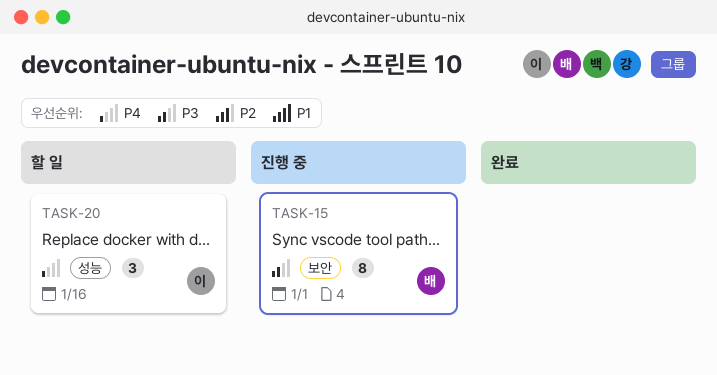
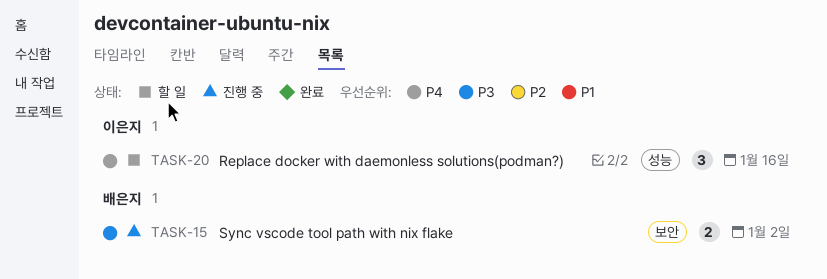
TASK-15, estimate: 8 -> 2
TASK-15, due: Jan 1 -> Jan 2

